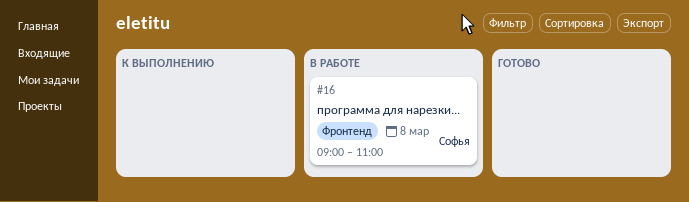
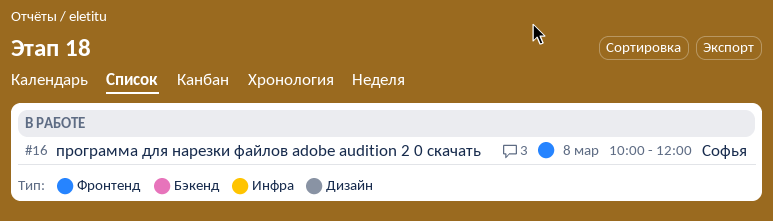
#16, begins: 09:00 -> 10:00
#16, ends: 11:00 -> 12:00

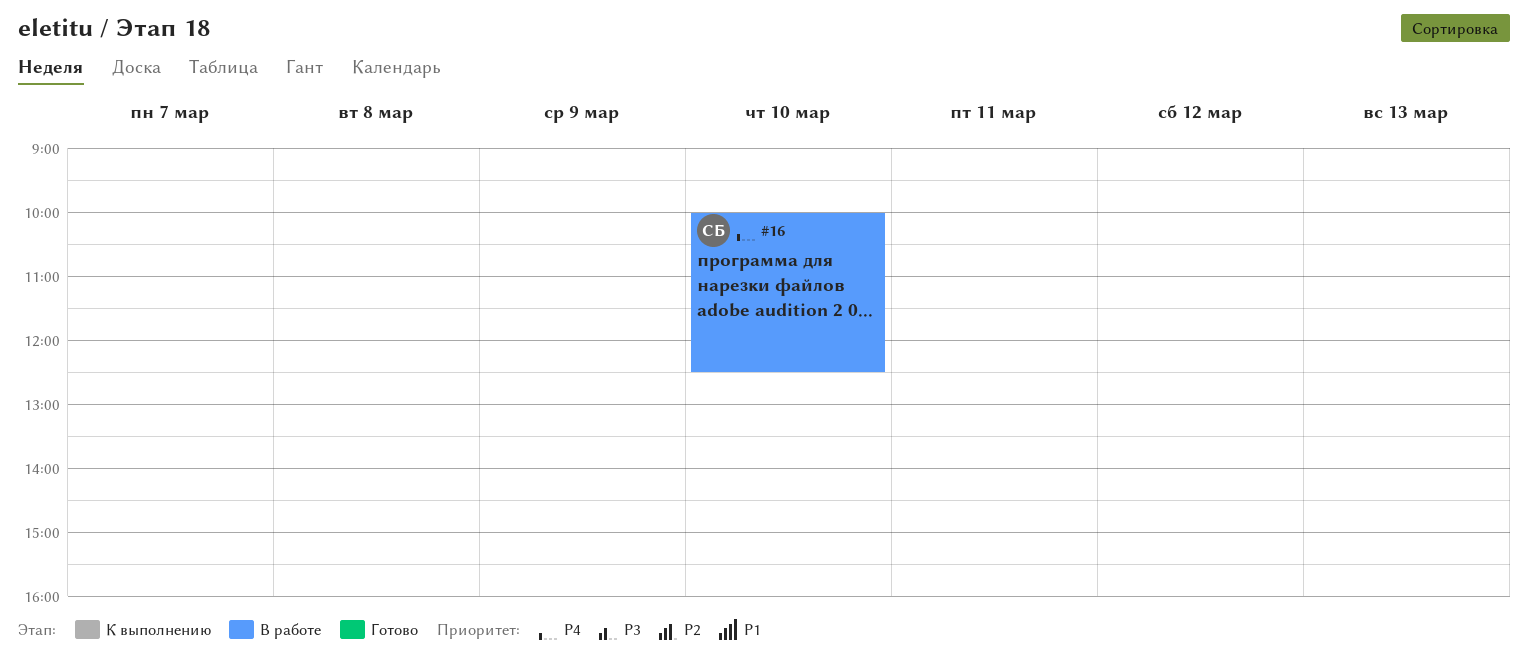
#16, day: Mar 8 -> Mar 10
#16, ends: 12:00 -> 12:30

